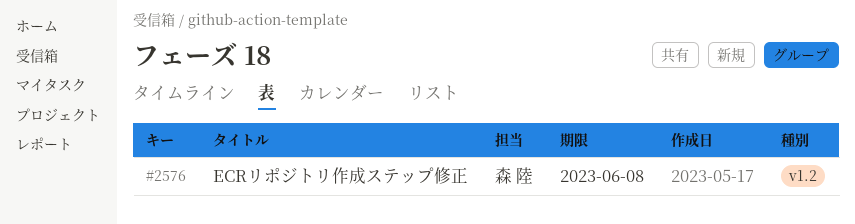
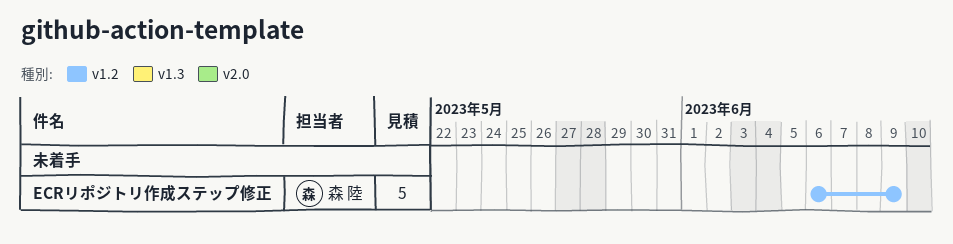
ECRリポジトリ作成ステップ修正, due: Jun 8 -> Jun 9

